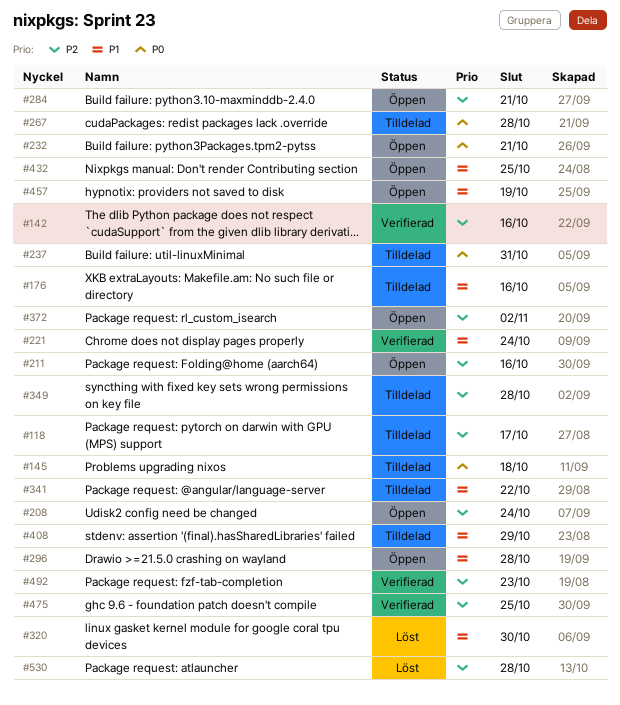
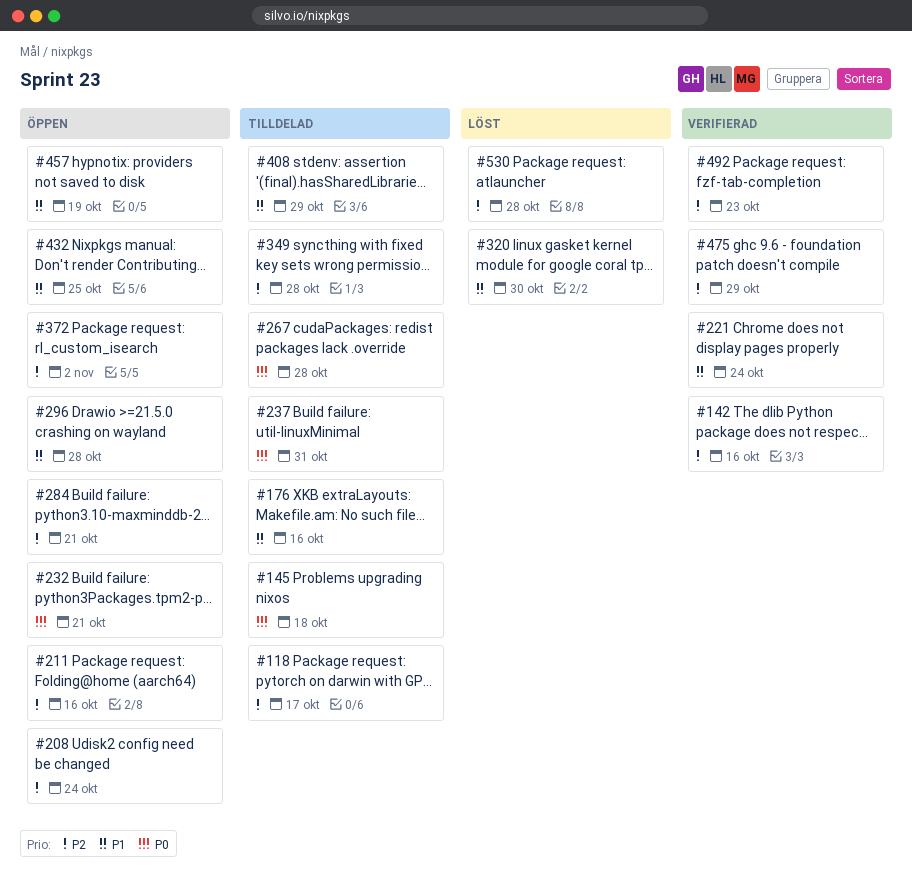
#341: present -> none
#475, due: Oct 25 -> Oct 29

